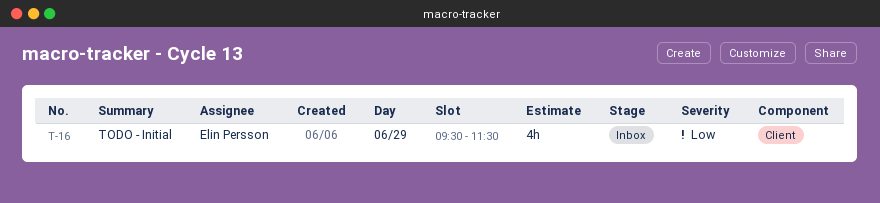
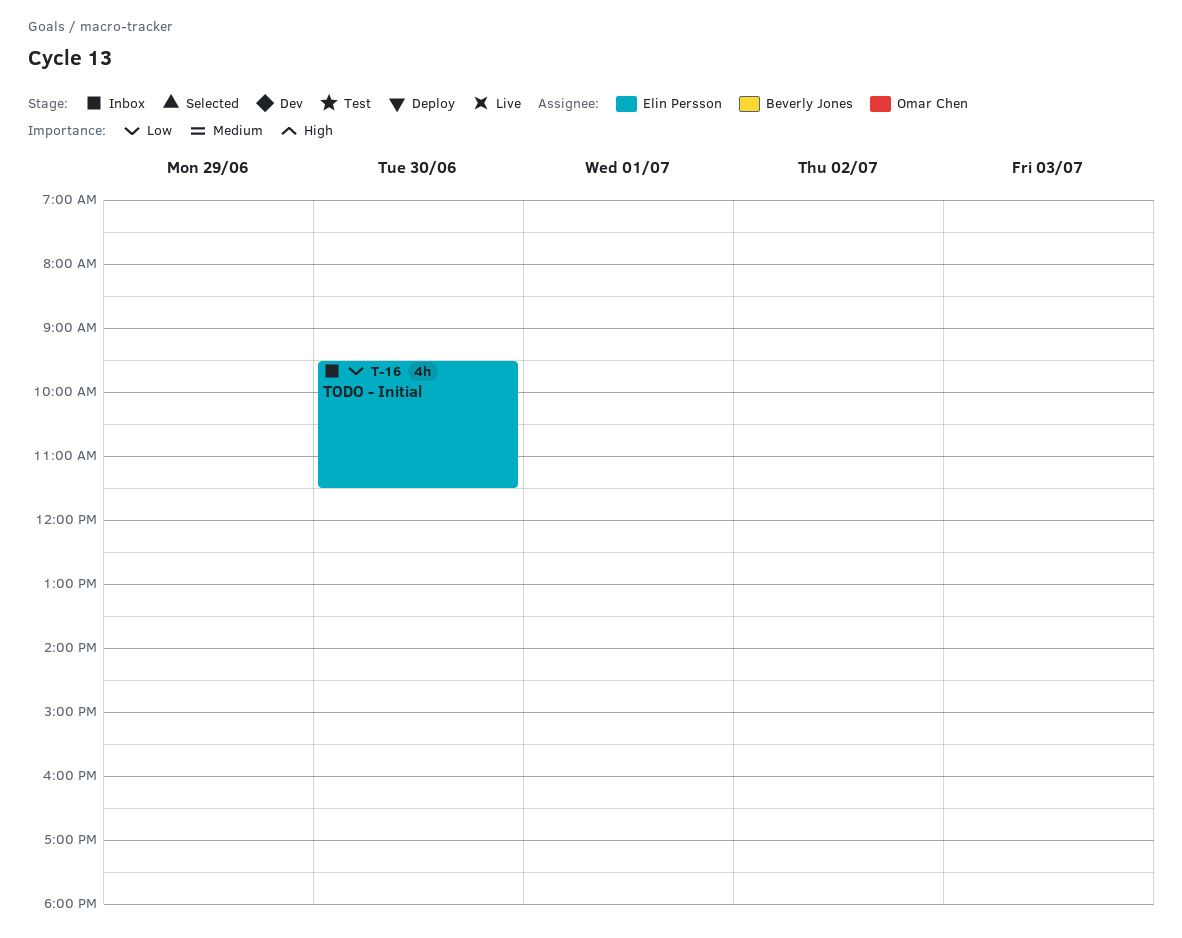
T-16, day: Jun 29 -> Jun 30

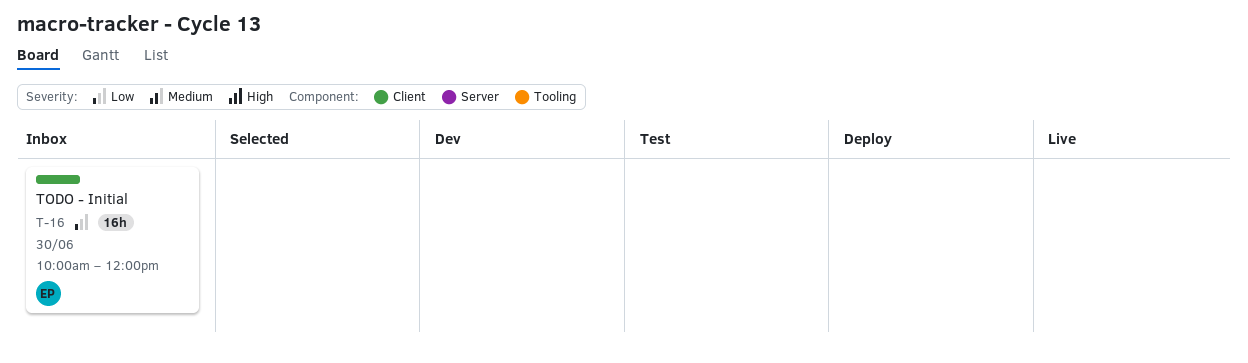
T-16, estimate: 4h -> 16h
T-16, begins: 09:30 -> 10:00
T-16, ends: 11:30 -> 12:00

